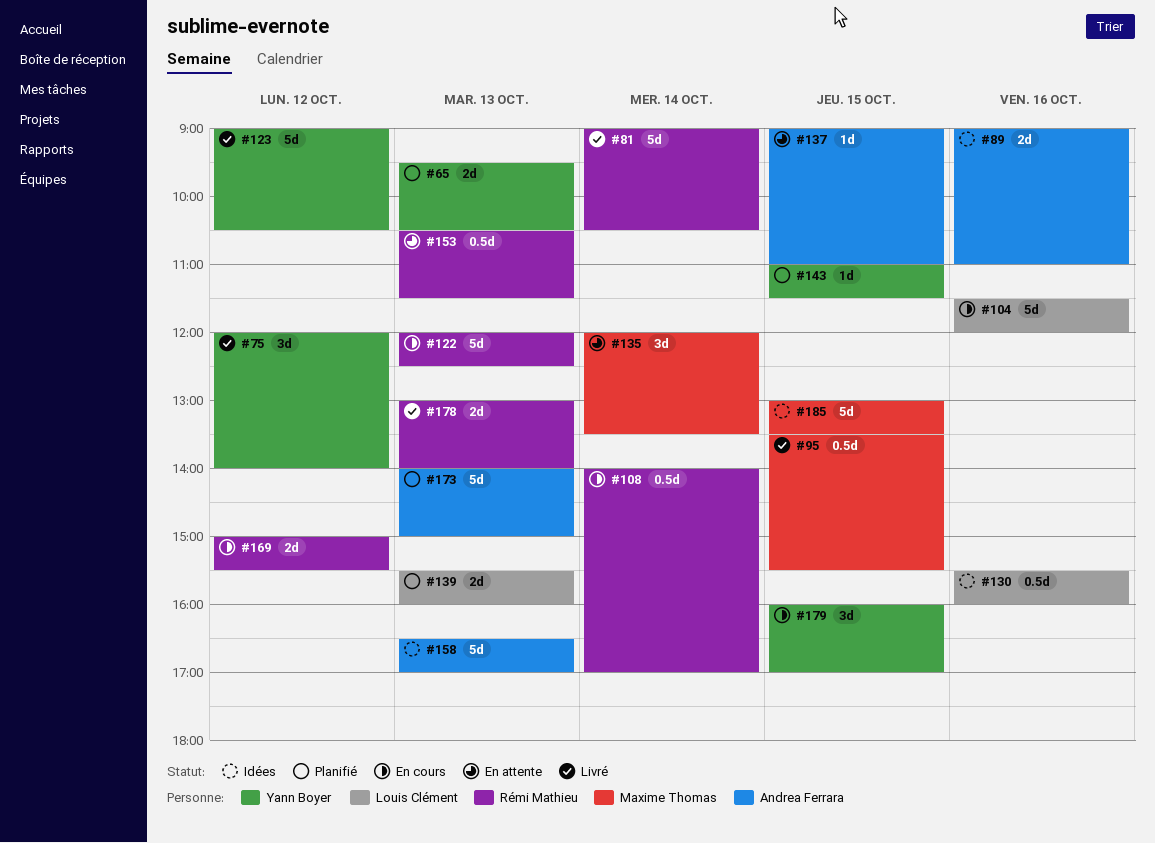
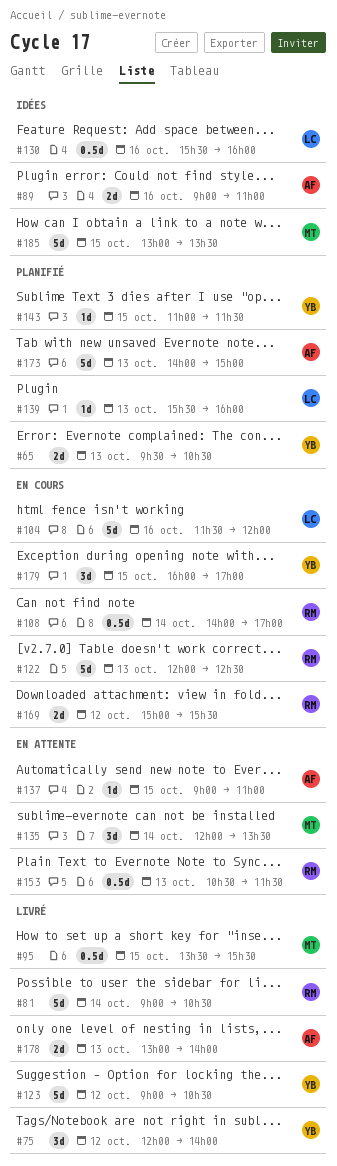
#139, estimate: 2d -> 1d
#158: present -> none
#178, owner: Rémi Mathieu -> Andrea Ferrara

